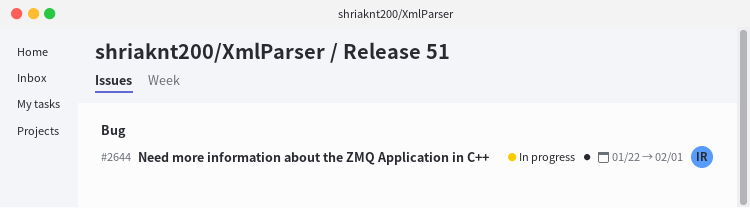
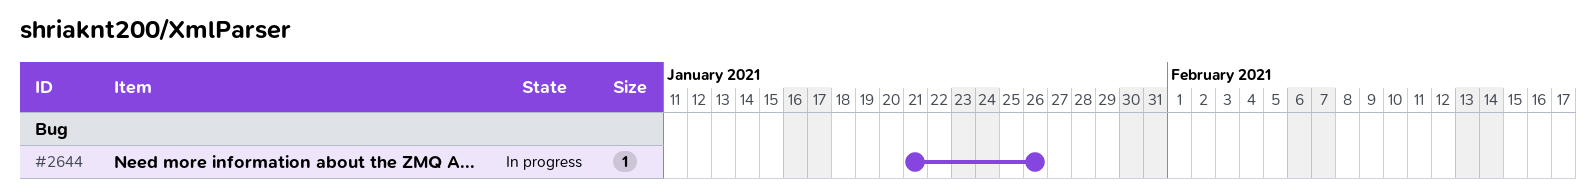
#2644, start: Jan 22 -> Jan 21
#2644, due: Feb 1 -> Jan 26

